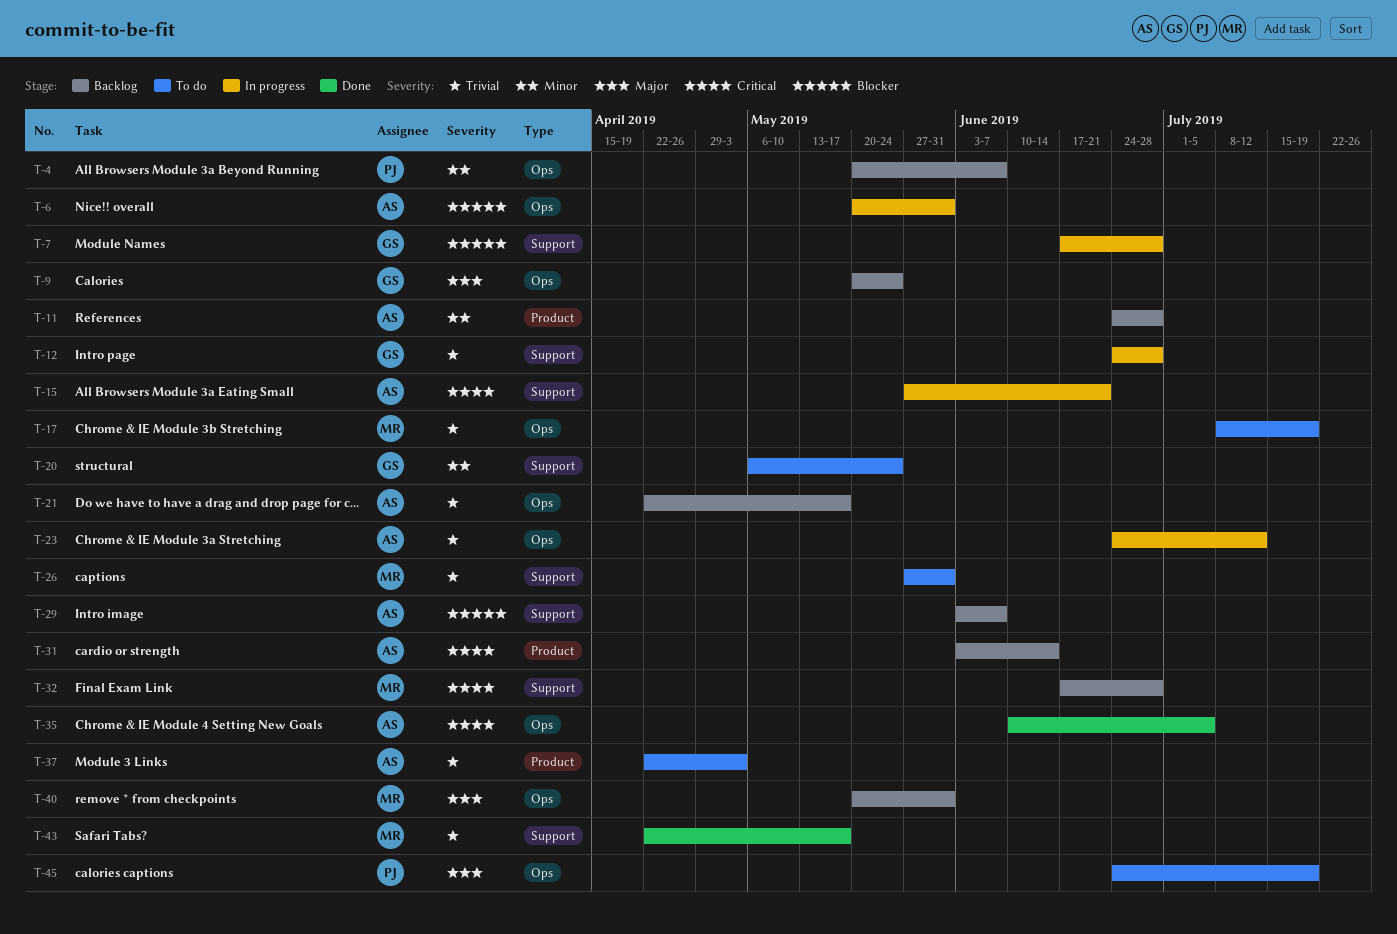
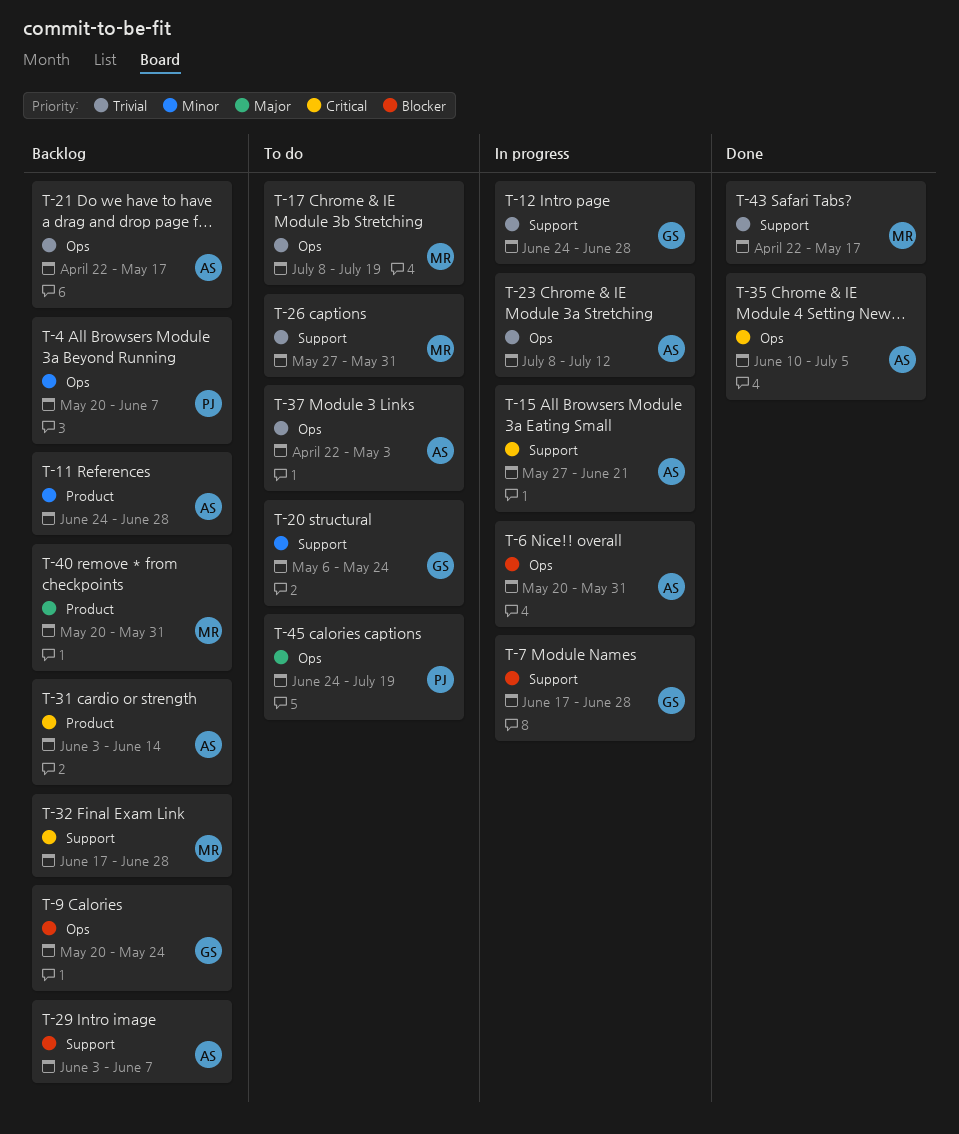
T-9, priority: Major -> Blocker
T-23, start: Jun 24 -> Jul 8
T-37, label: Product -> Ops
T-40, label: Ops -> Product

